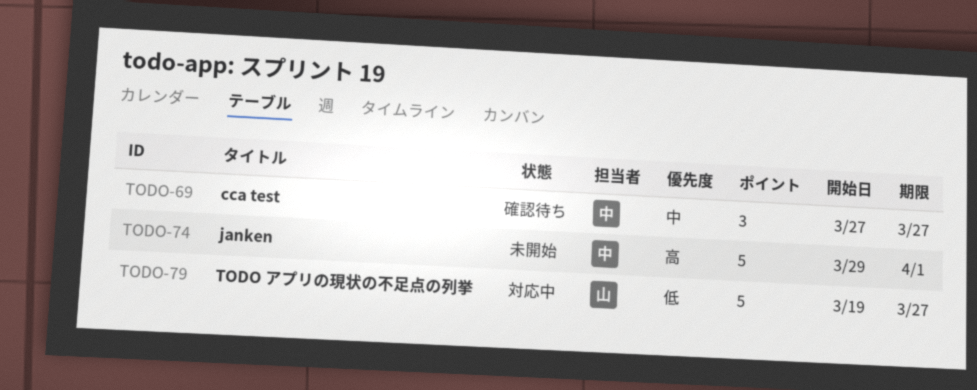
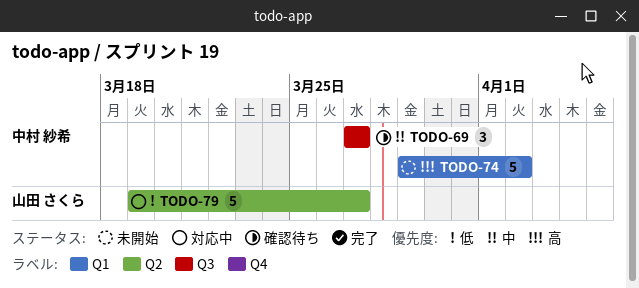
TODO-74, due: Apr 1 -> Apr 2

